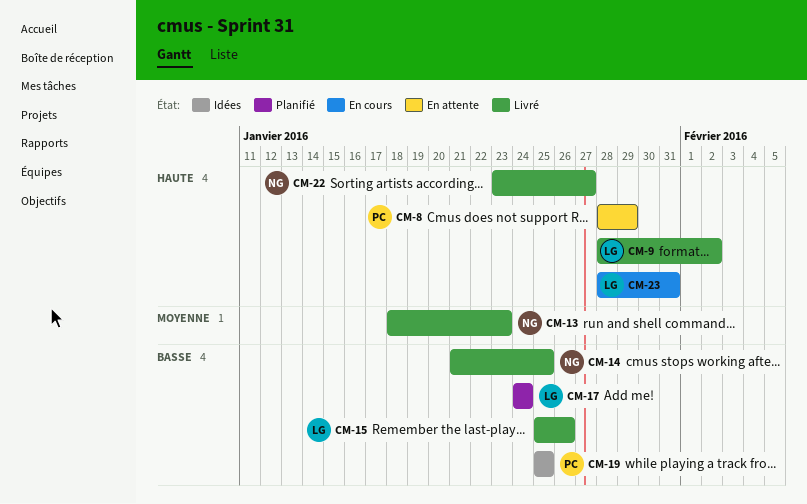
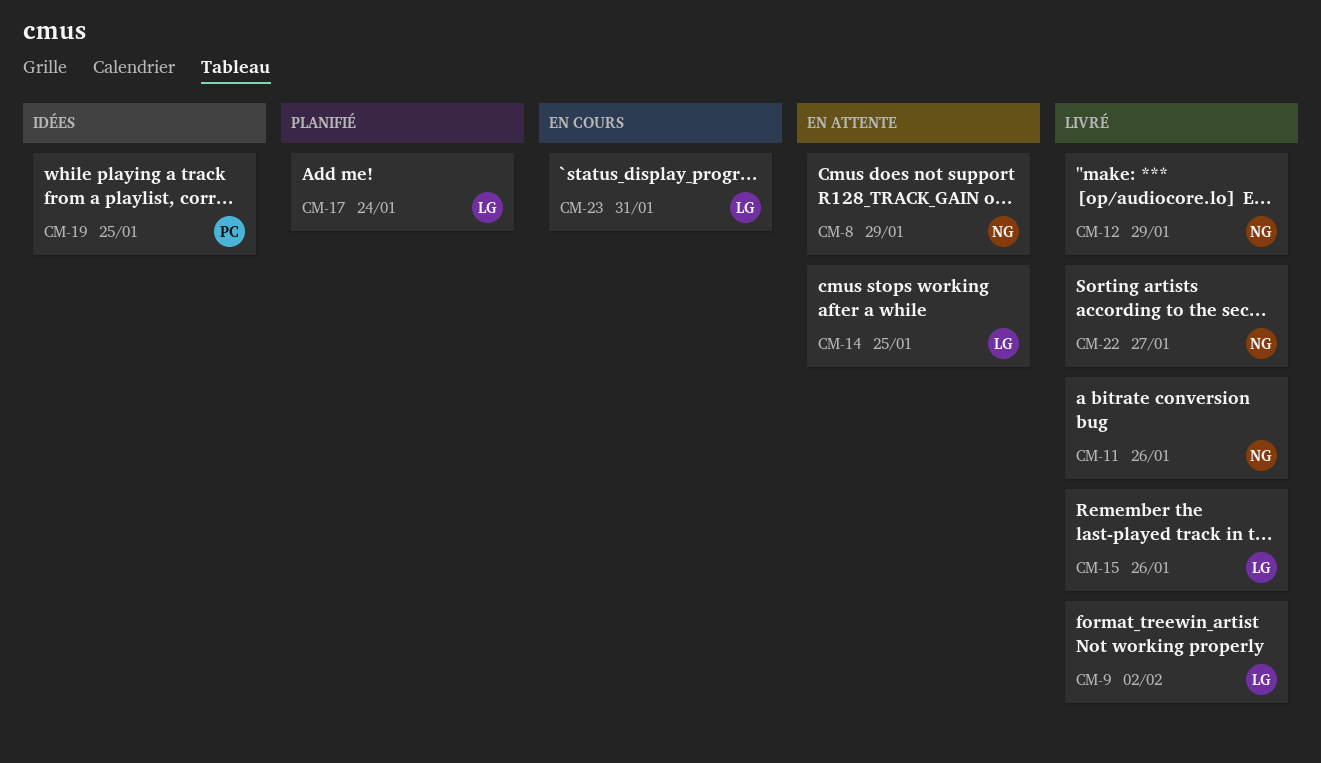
CM-8, owner: PC -> NG
CM-11: none -> present
CM-12: none -> present
CM-13: present -> none
CM-14, status: Livré -> En attente
CM-14, owner: NG -> LG

